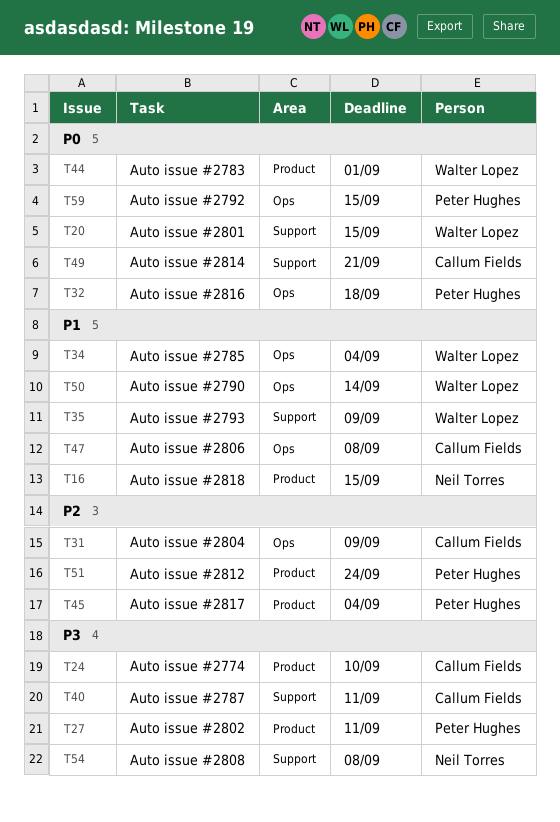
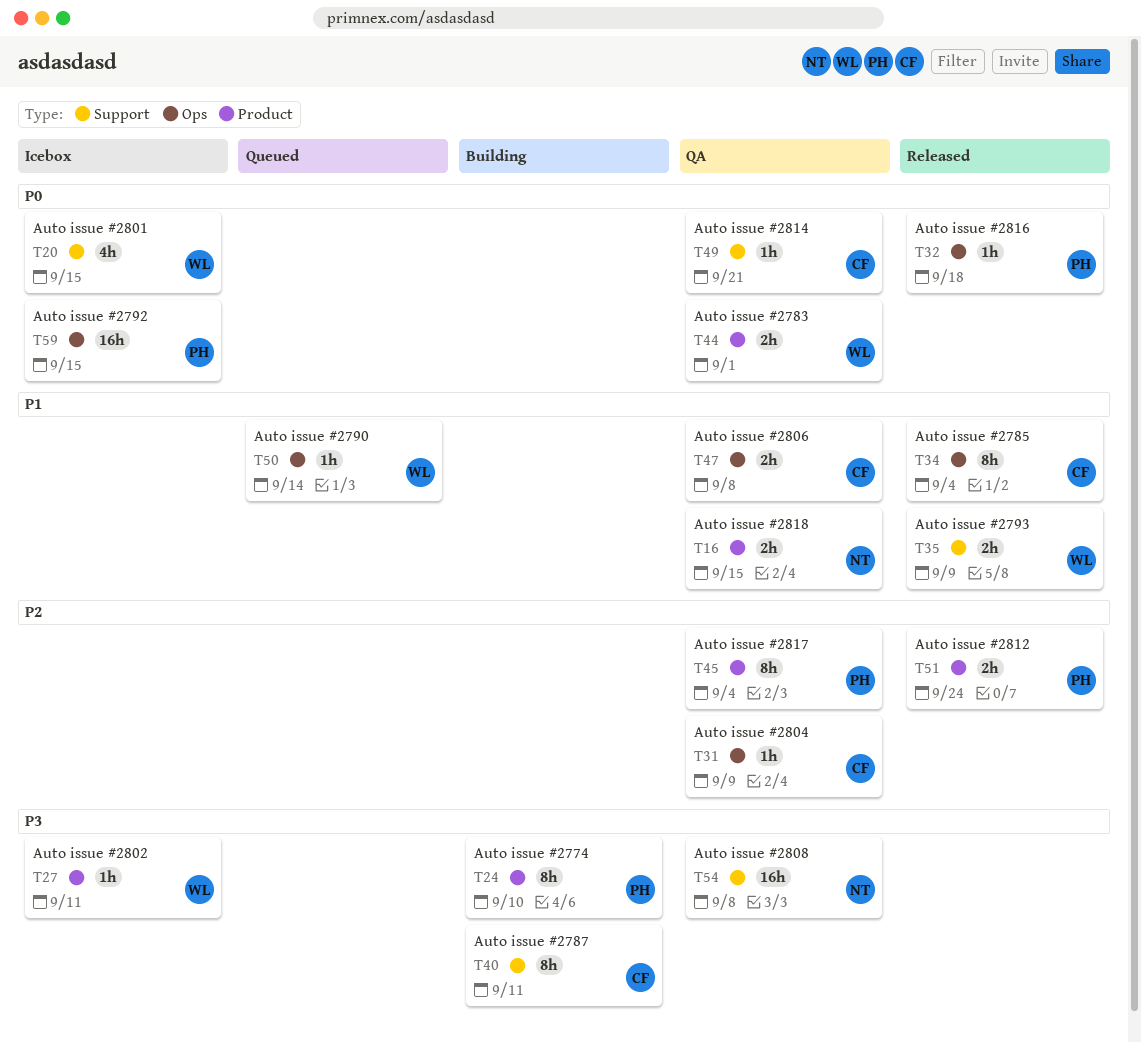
T24, owner: Callum Fields -> Peter Hughes
T27, owner: Peter Hughes -> Walter Lopez
T34, owner: Walter Lopez -> Callum Fields

